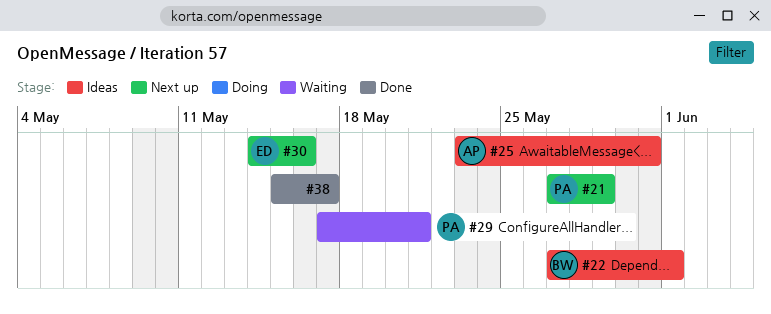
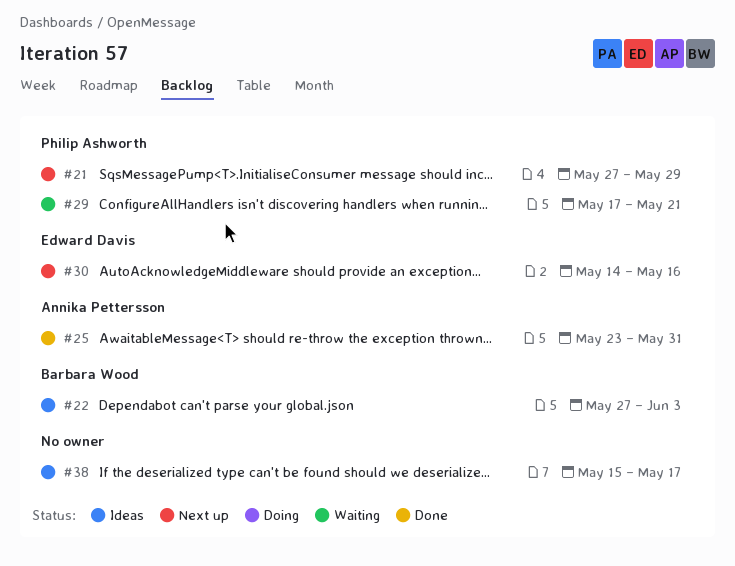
#22, due: Jun 1 -> Jun 3
#25, status: Ideas -> Done
#38, status: Done -> Ideas

